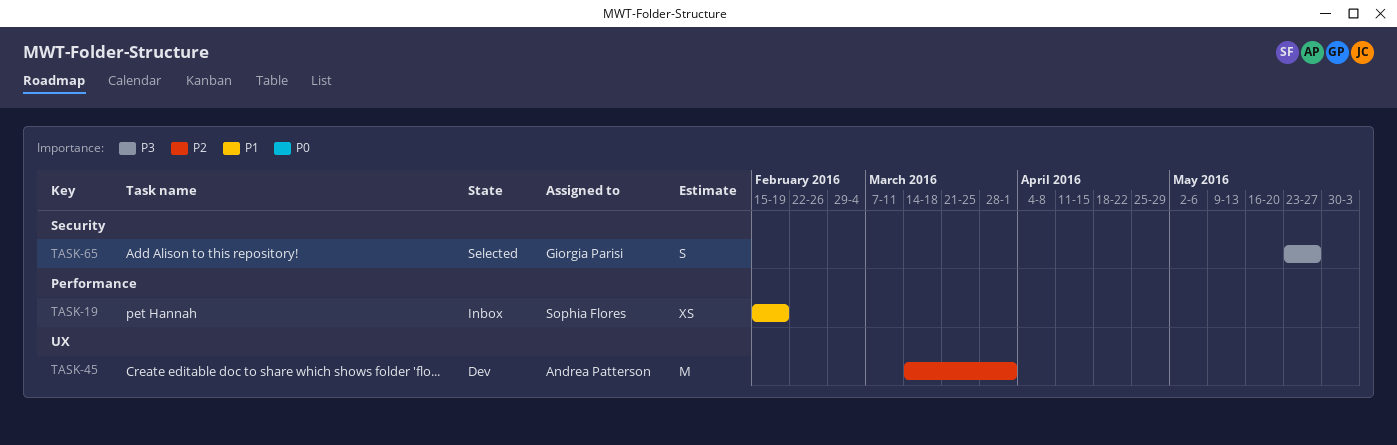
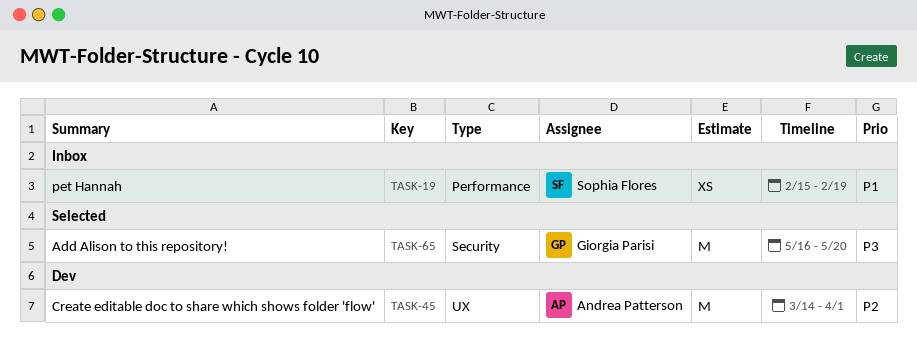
TASK-65, estimate: S -> M
TASK-65, start: May 23 -> May 16
TASK-65, due: May 27 -> May 20

